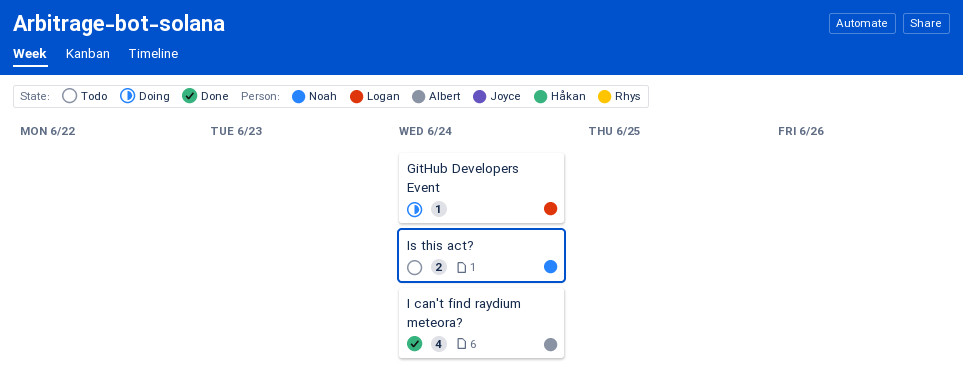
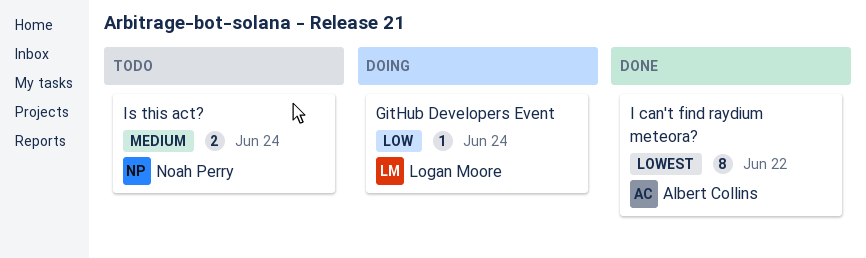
I can't find raydium meteora?, estimate: 4 -> 8
I can't find raydium meteora?, due: Jun 24 -> Jun 22

